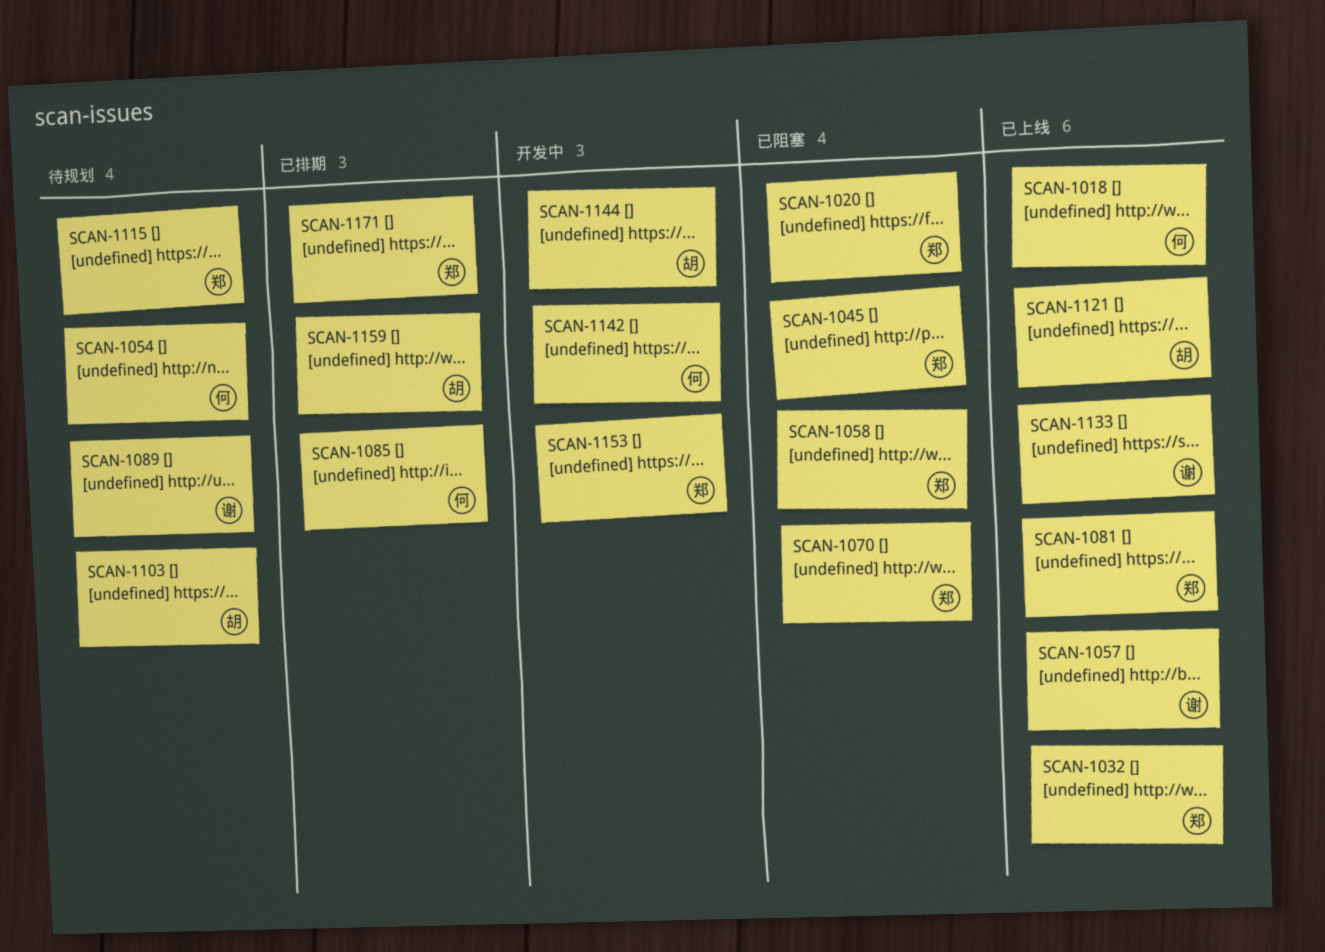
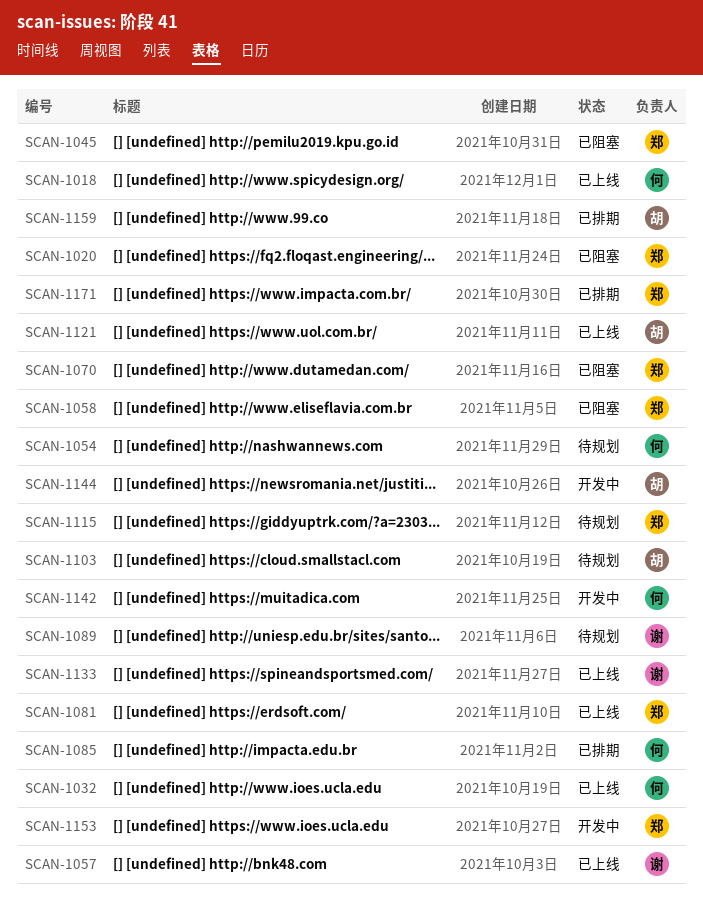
SCAN-1032, owner: 郑 -> 何

